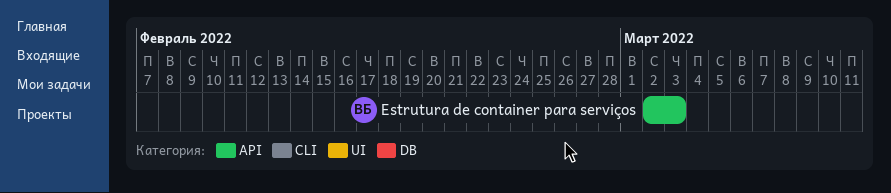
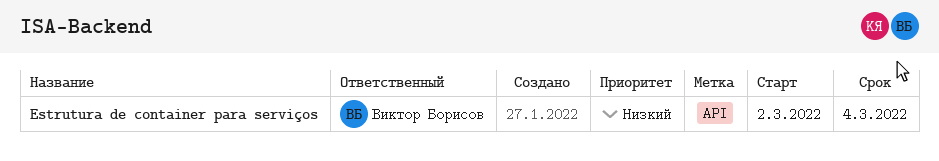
Estrutura de container para serviços, due: Mar 3 -> Mar 4

